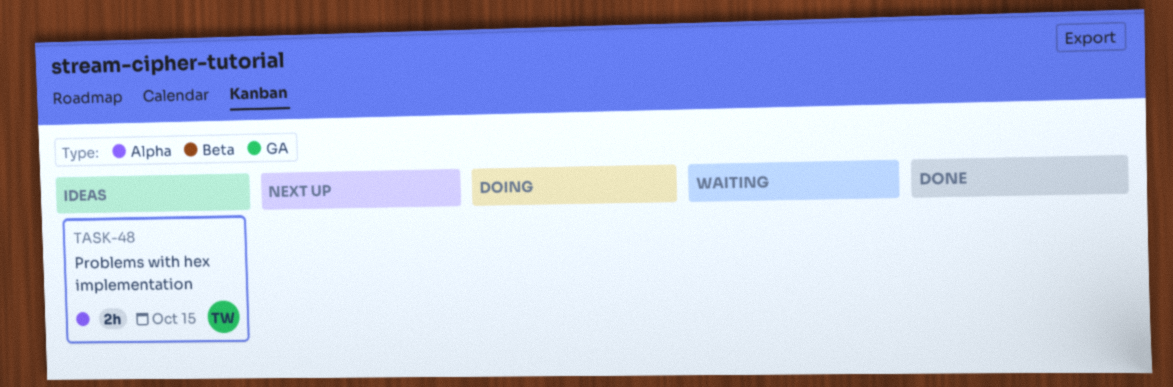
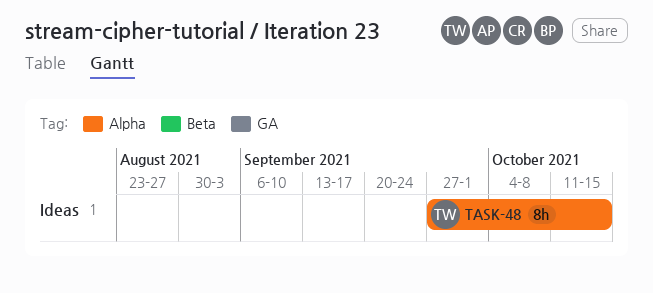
TASK-48, estimate: 2h -> 8h

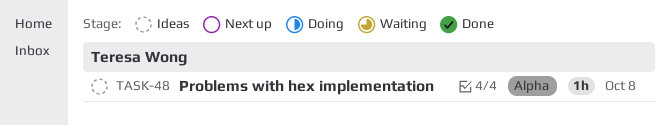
TASK-48, estimate: 8h -> 1h
TASK-48, due: Oct 15 -> Oct 8

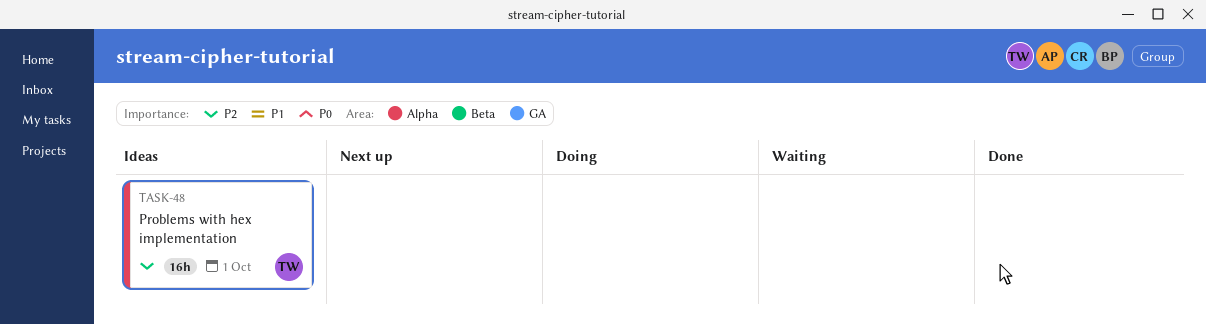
TASK-48, estimate: 1h -> 16h
TASK-48, due: Oct 8 -> Oct 1

